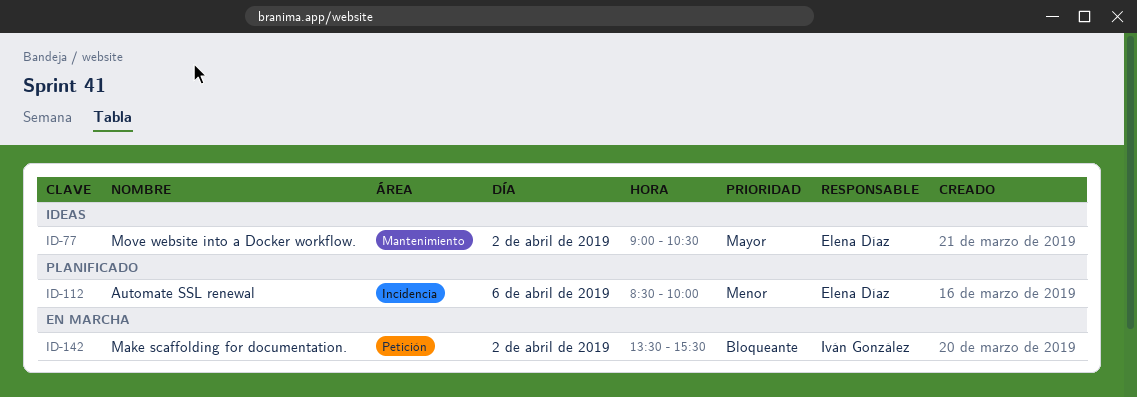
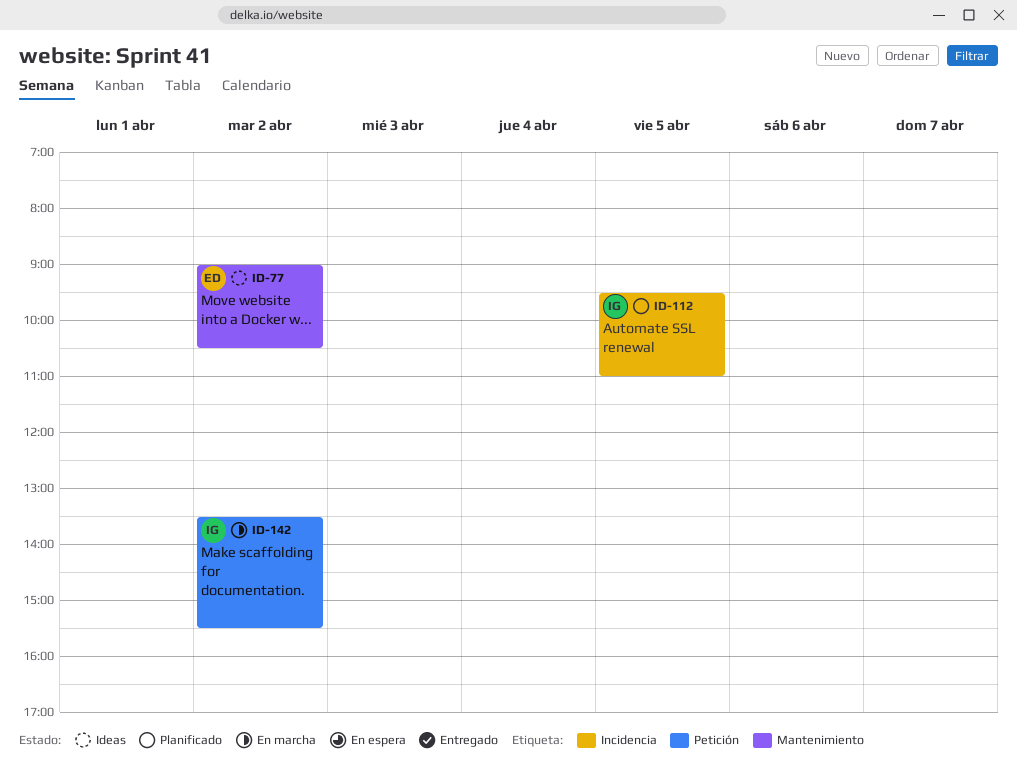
ID-112, owner: Elena Díaz -> Iván González
ID-112, day: Apr 6 -> Apr 5
ID-112, begins: 08:30 -> 09:30
ID-112, ends: 10:00 -> 11:00

